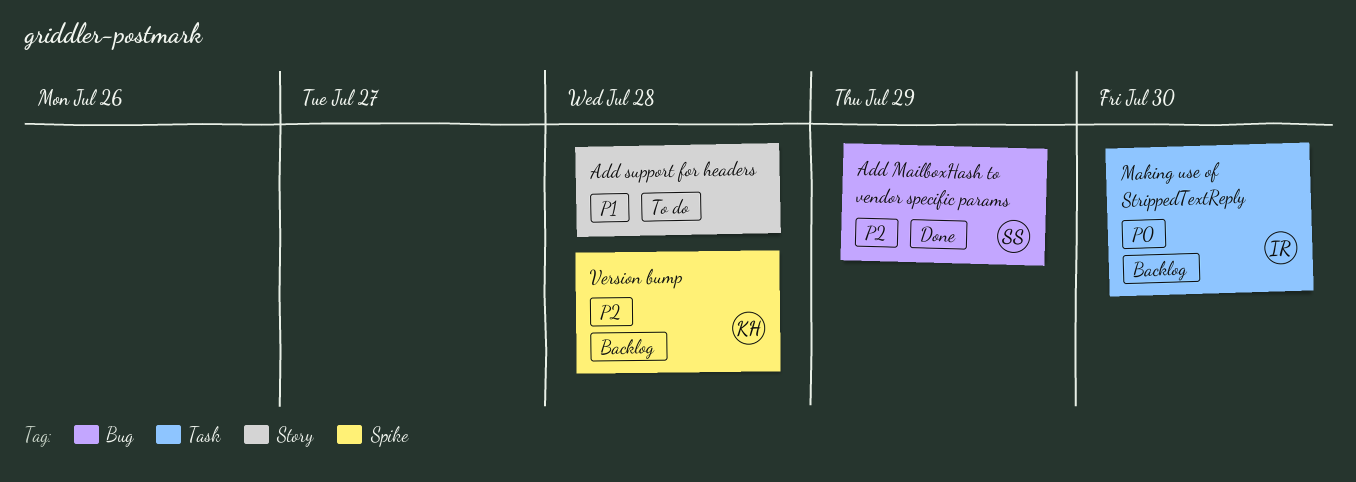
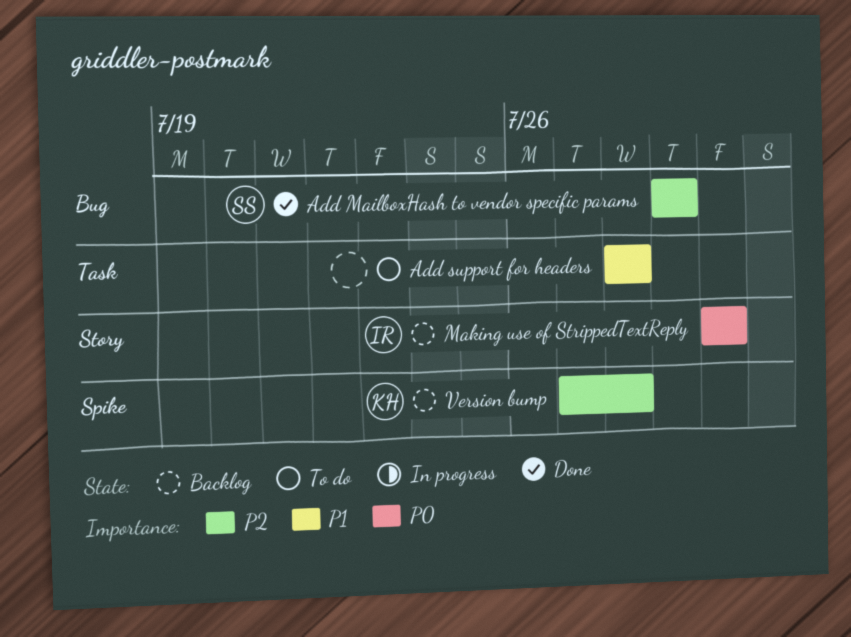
Add support for headers, label: Story -> Task
Making use of StrippedTextReply, label: Task -> Story

